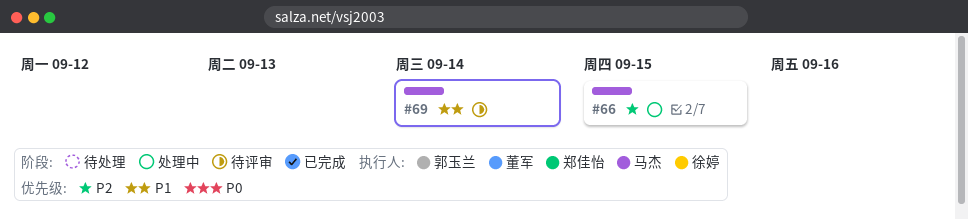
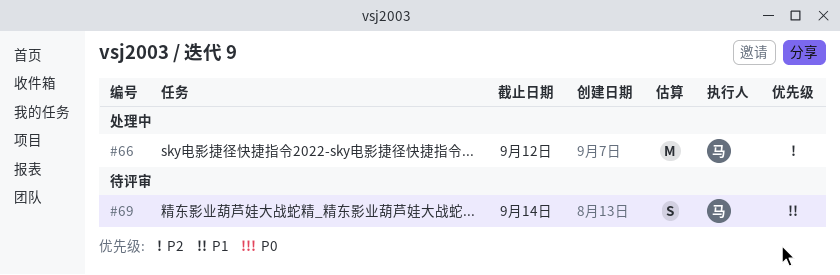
#66, due: Sep 15 -> Sep 12

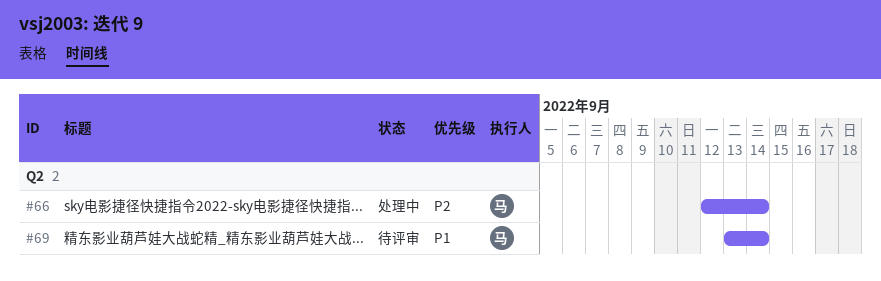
#66, due: Sep 12 -> Sep 14

